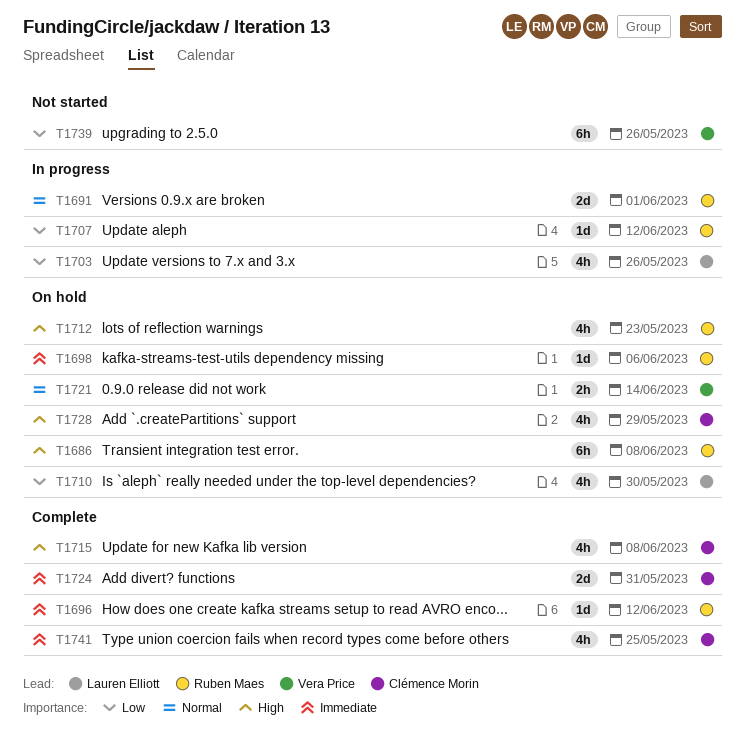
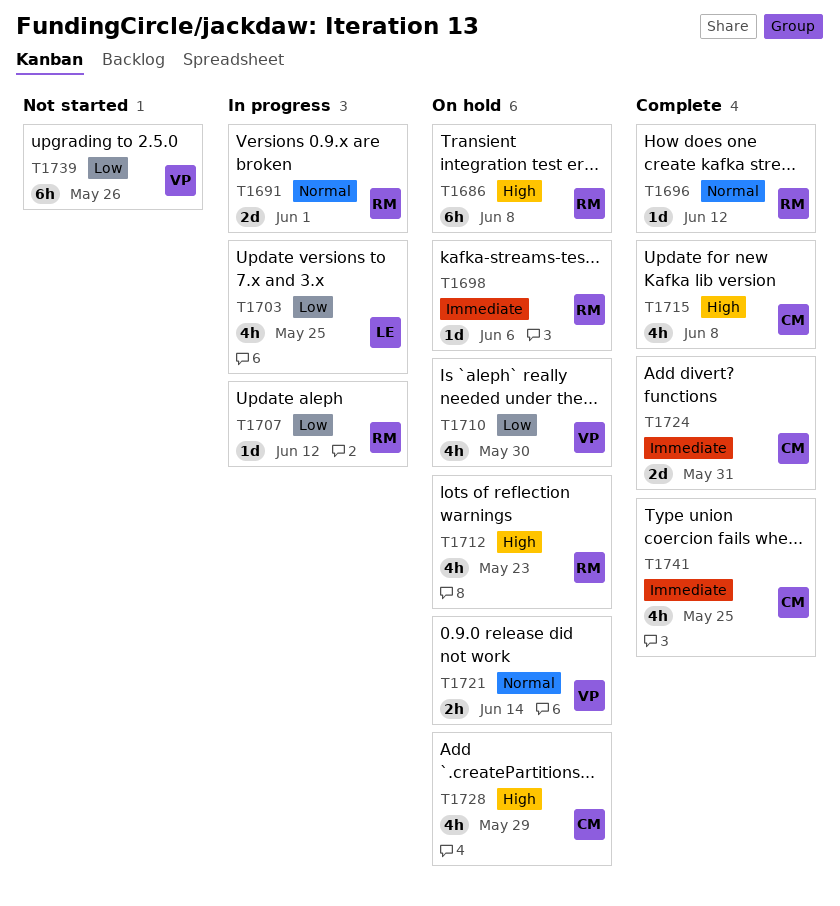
T1696, priority: Immediate -> Normal
T1703, due: May 26 -> May 25
T1710, owner: Lauren Elliott -> Vera Price

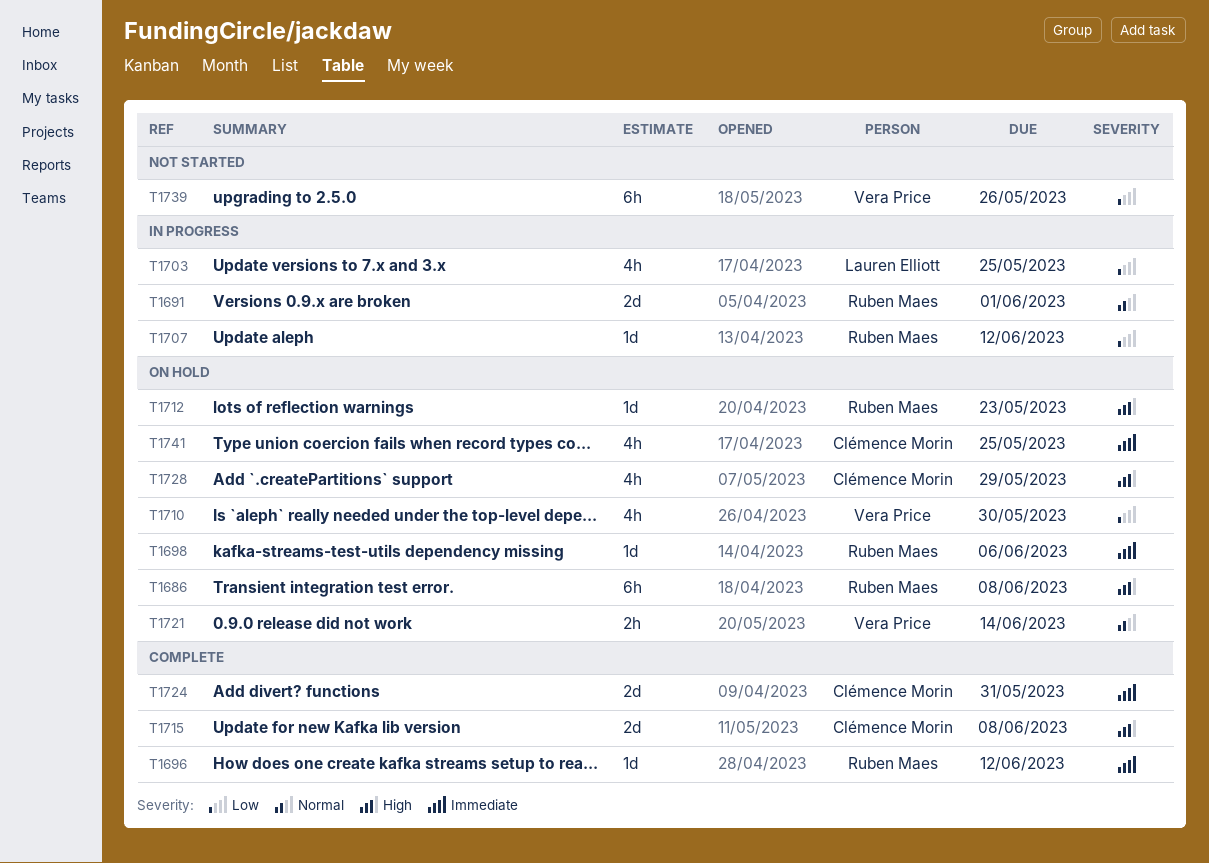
T1696, priority: Normal -> Immediate
T1712, estimate: 4h -> 1d
T1715, estimate: 4h -> 2d
T1741, status: Complete -> On hold

